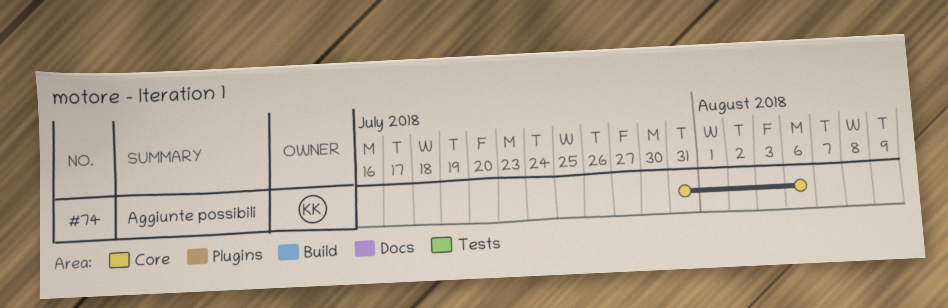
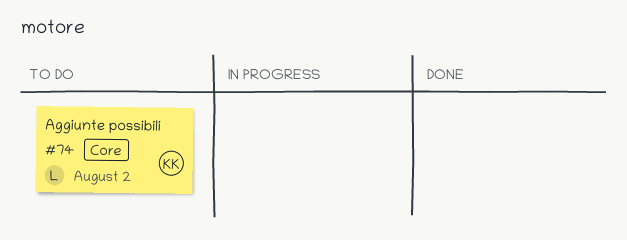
#74, due: Aug 6 -> Aug 2

